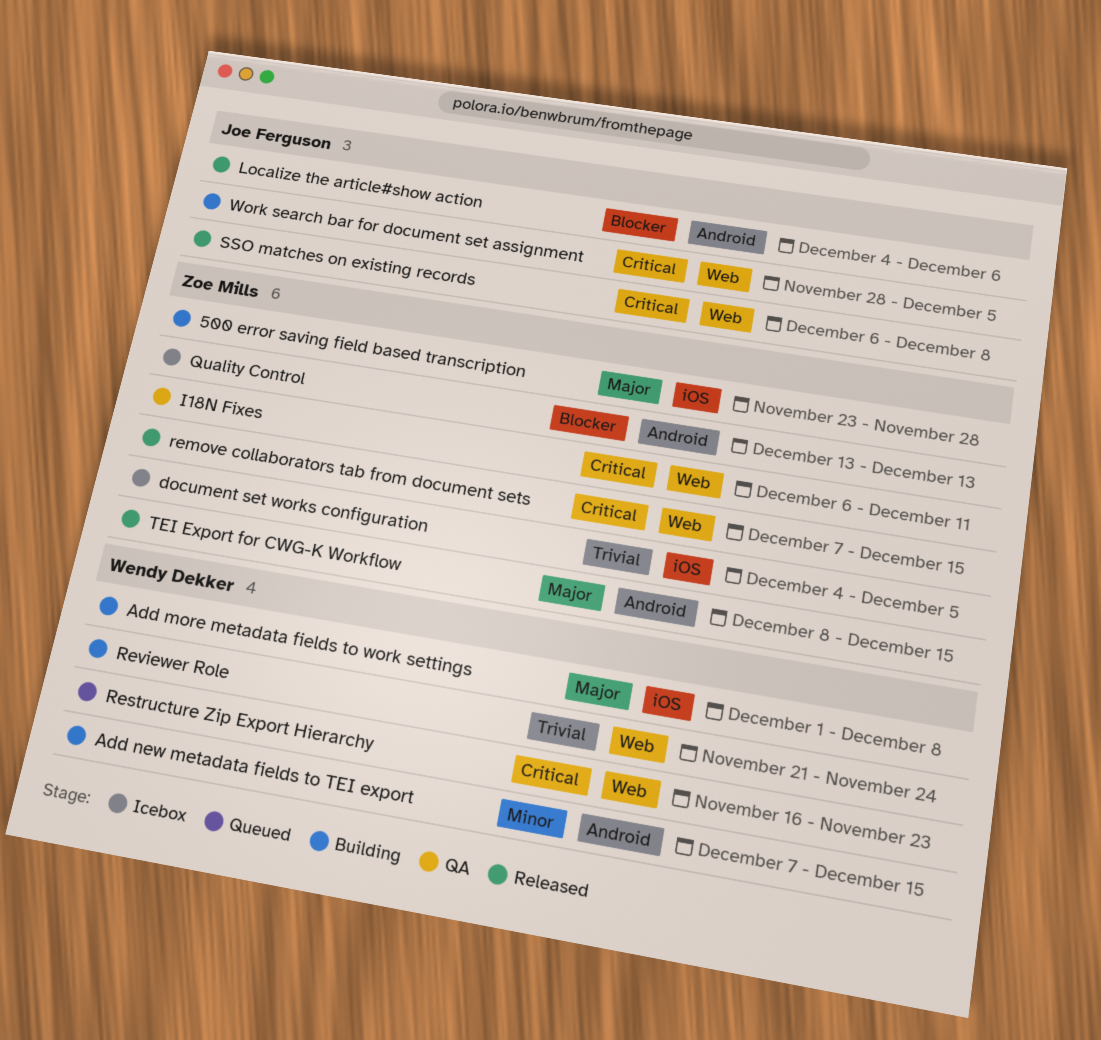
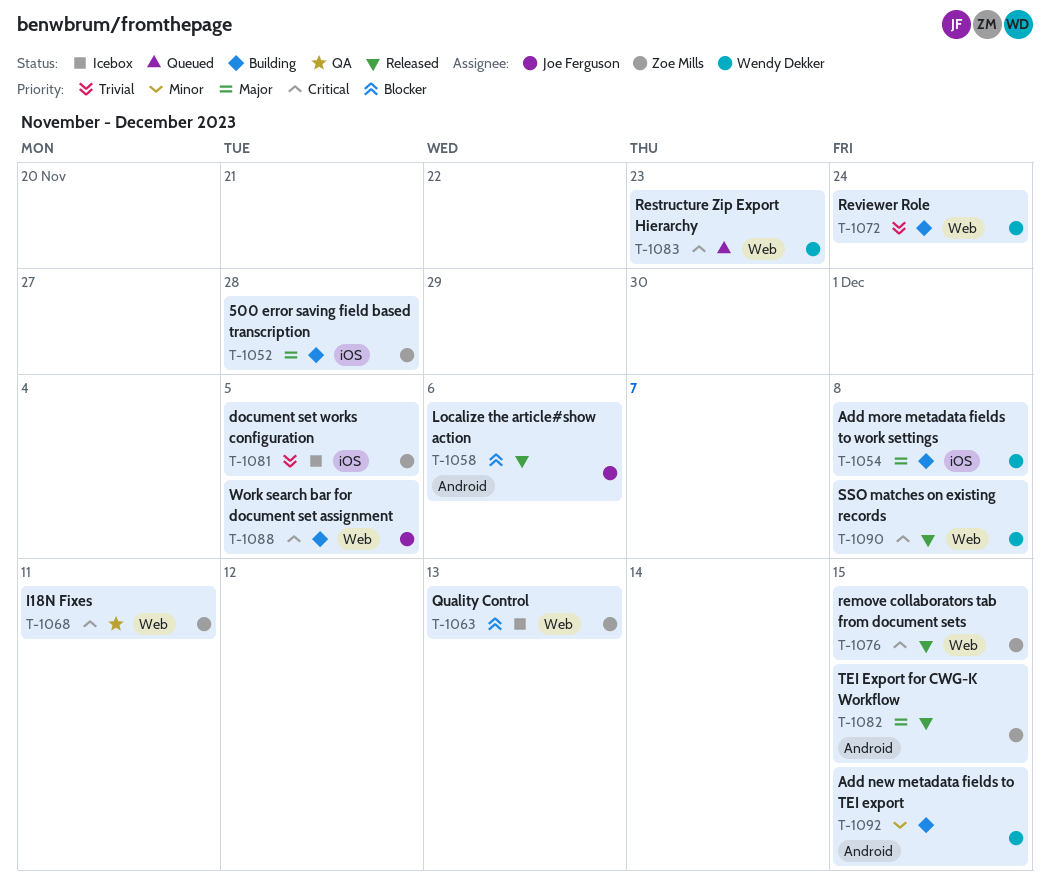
Quality Control, label: Android -> Web
SSO matches on existing records, owner: Joe Ferguson -> Wendy Dekker

